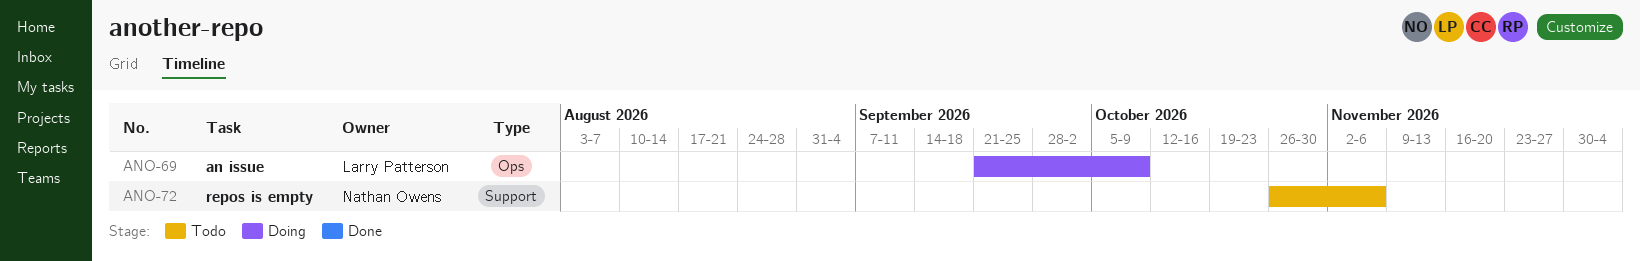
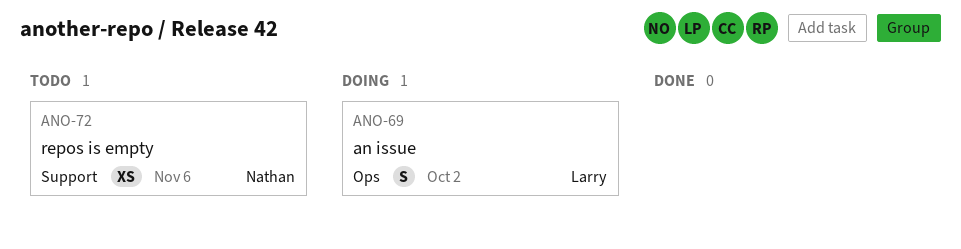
ANO-69, due: Oct 9 -> Oct 2

